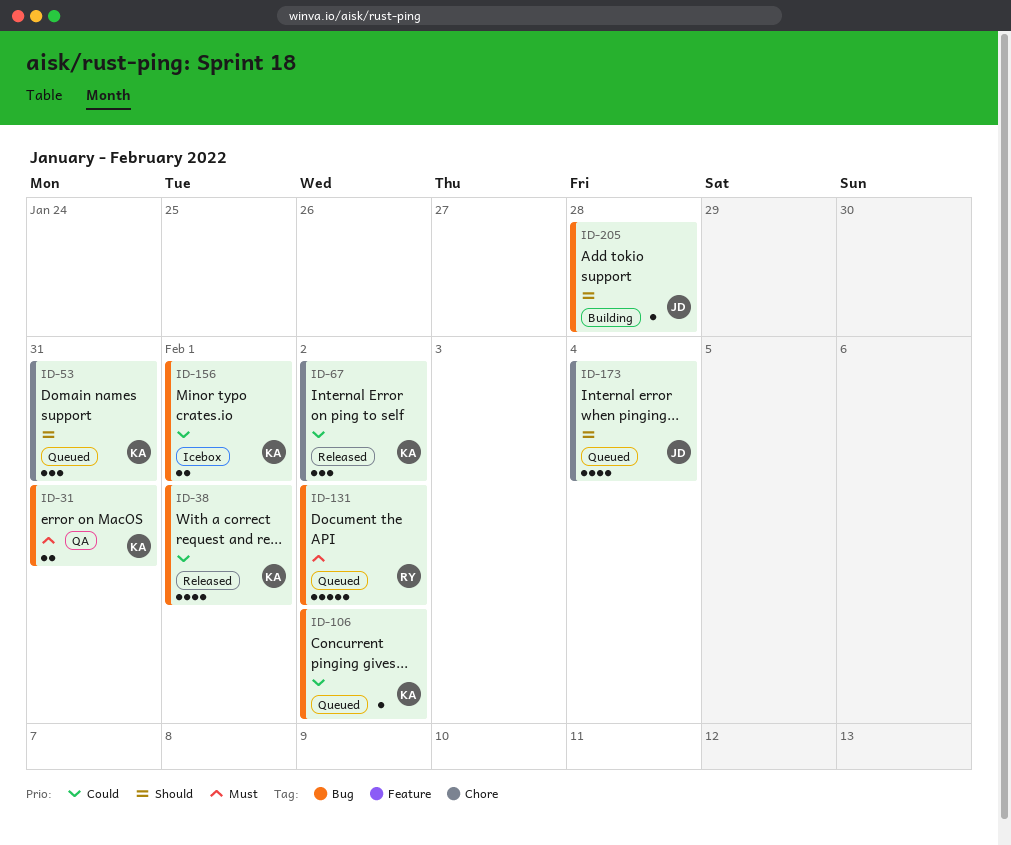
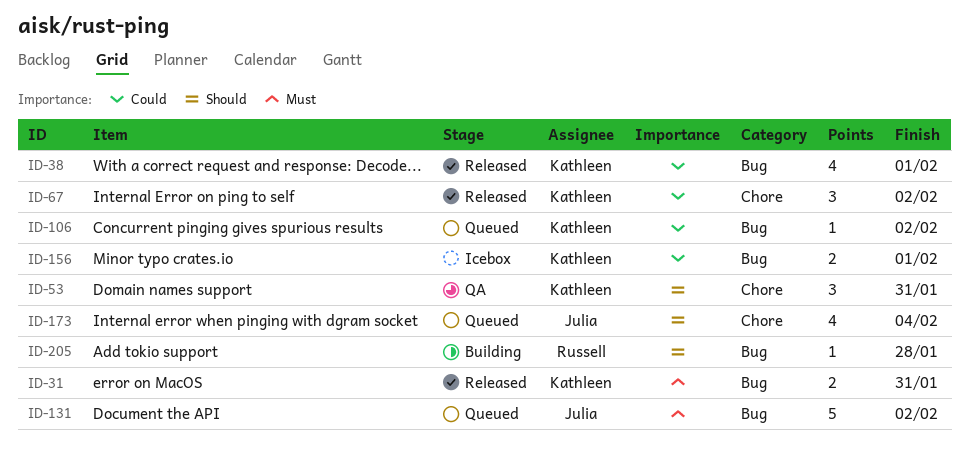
ID-31, status: QA -> Released
ID-53, status: Queued -> QA
ID-131, owner: Russell -> Julia
ID-205, owner: Julia -> Russell

